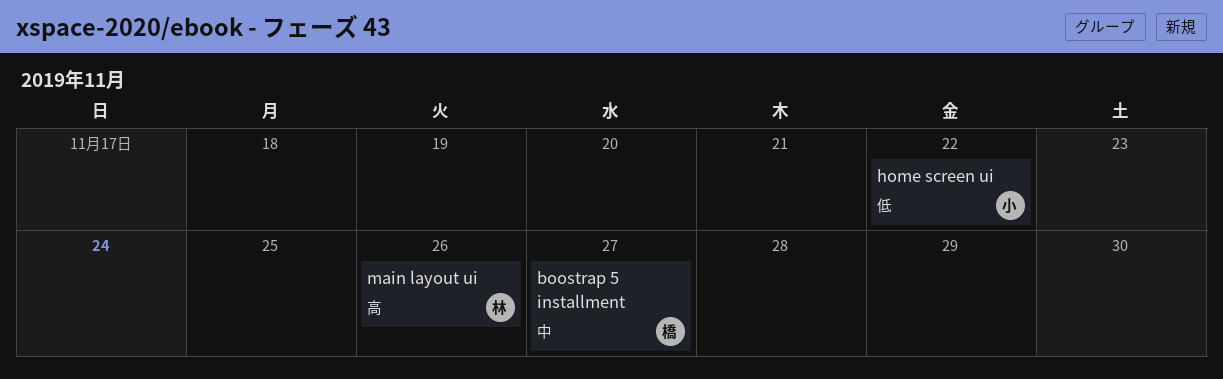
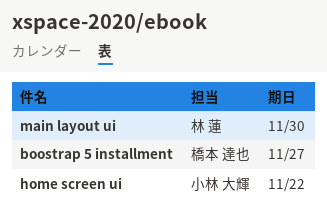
main layout ui, due: Nov 26 -> Nov 30

